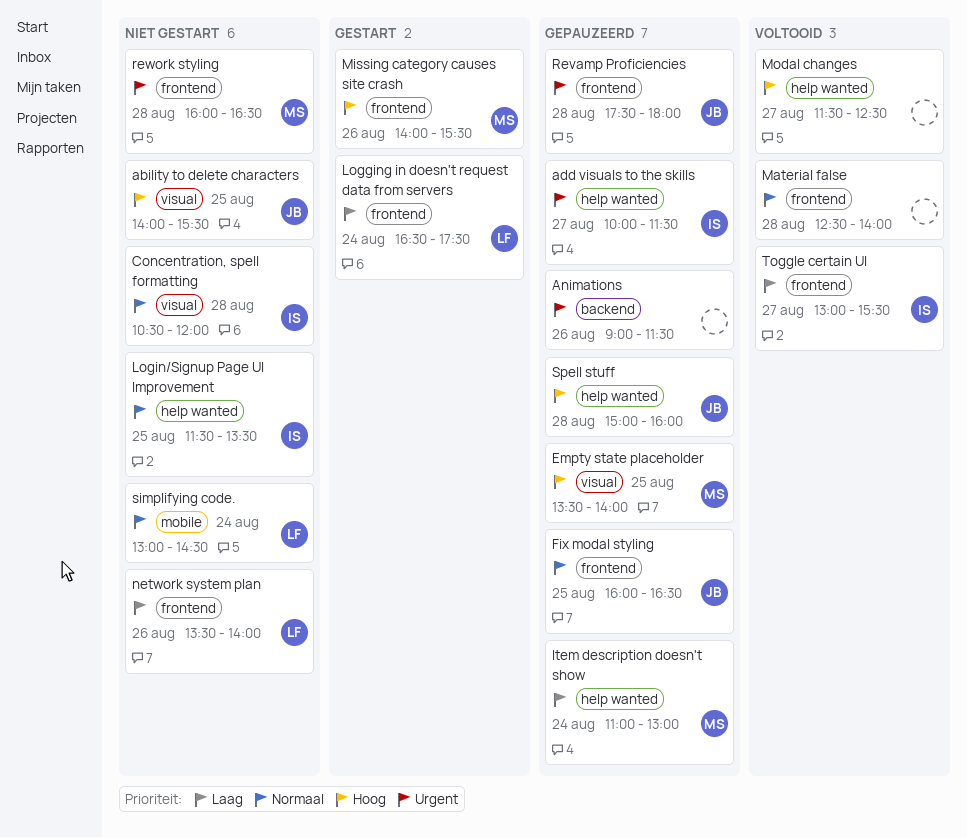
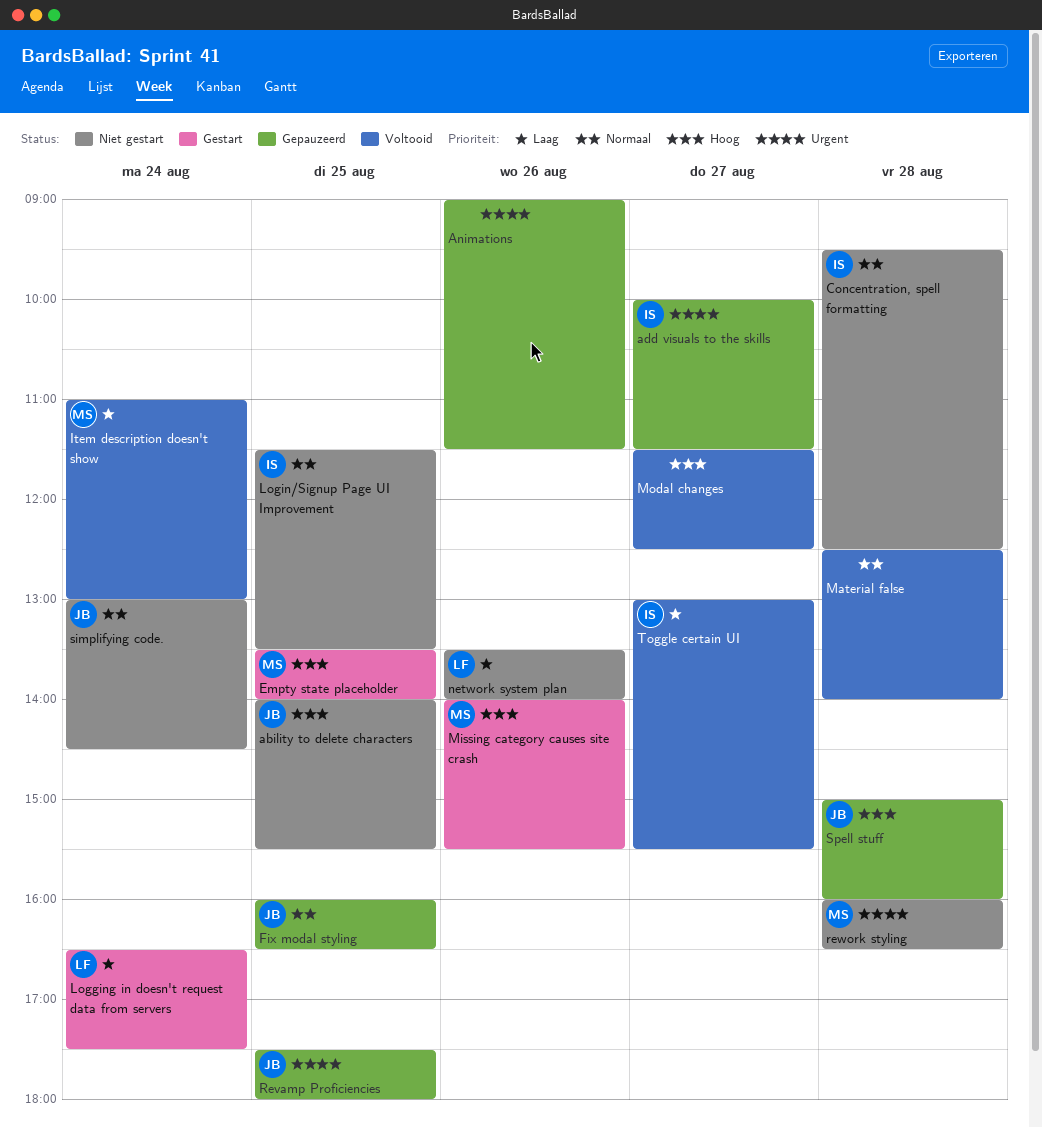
Concentration, spell formatting, begins: 10:30 -> 09:30
Concentration, spell formatting, ends: 12:00 -> 12:30
Empty state placeholder, status: Gepauzeerd -> Gestart
Item description doesn't show, status: Gepauzeerd -> Voltooid
Revamp Proficiencies, day: Aug 28 -> Aug 25
simplifying code., owner: LF -> JB

